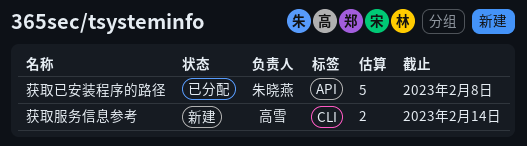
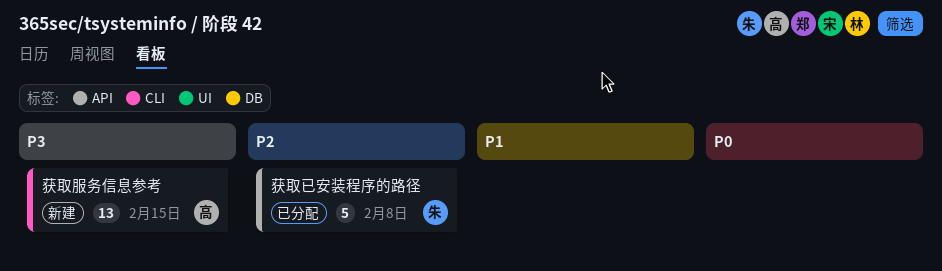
获取服务信息参考, estimate: 2 -> 13
获取服务信息参考, due: Feb 14 -> Feb 15

